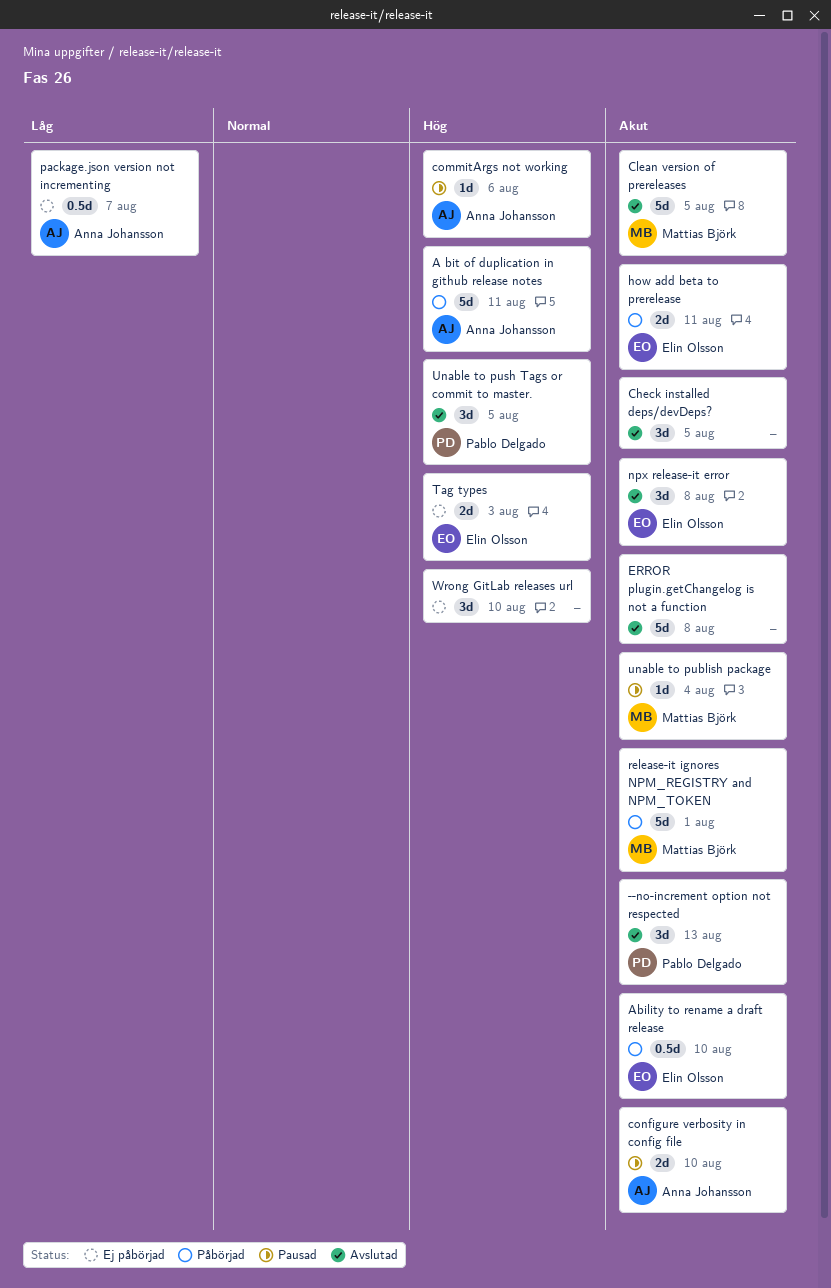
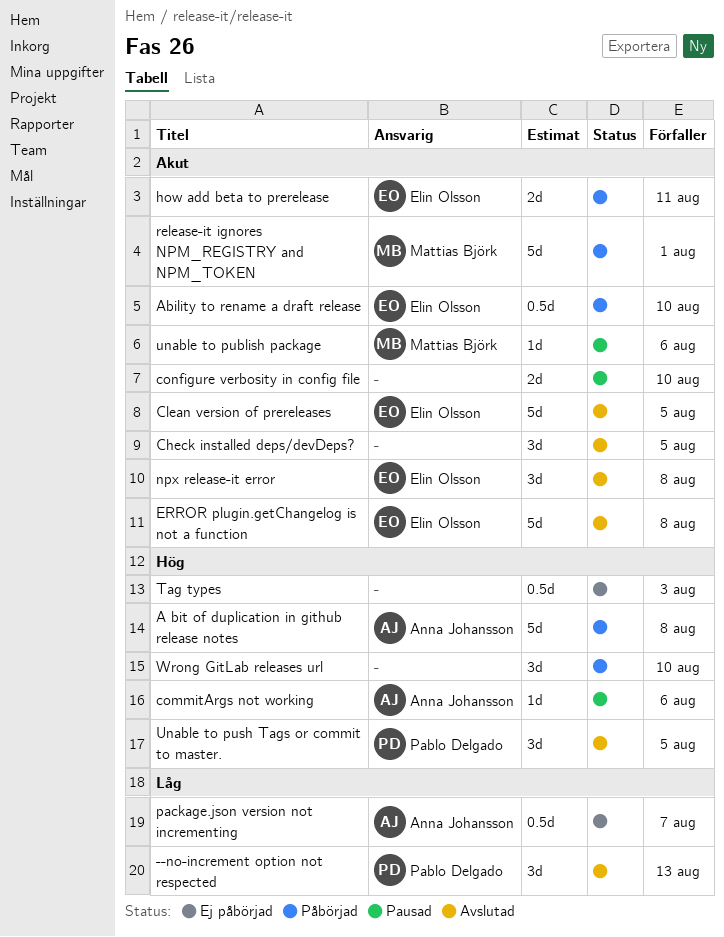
--no-increment option not respected, priority: Akut -> Låg
A bit of duplication in github release notes, due: Aug 11 -> Aug 8
Clean version of prereleases, owner: Mattias Björk -> Elin Olsson
configure verbosity in config file, owner: Anna Johansson -> none
ERROR plugin.getChangelog is not a function, owner: none -> Elin Olsson
Tag types, owner: Elin Olsson -> none
Tag types, estimate: 2d -> 0.5d
unable to publish package, due: Aug 4 -> Aug 6
Wrong GitLab releases url, status: Ej påbörjad -> Påbörjad

